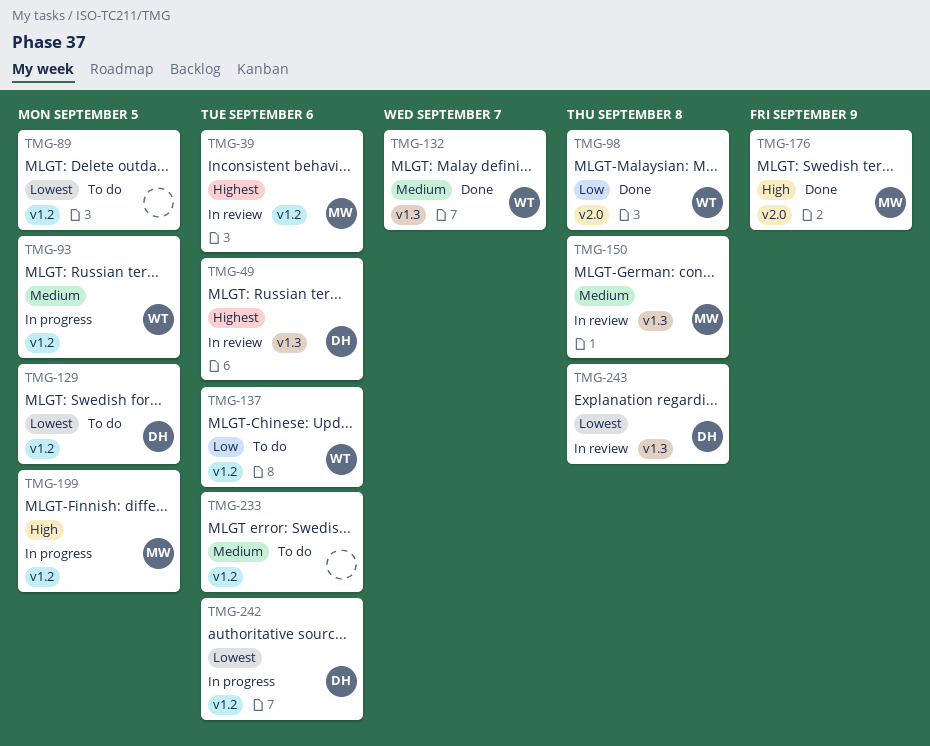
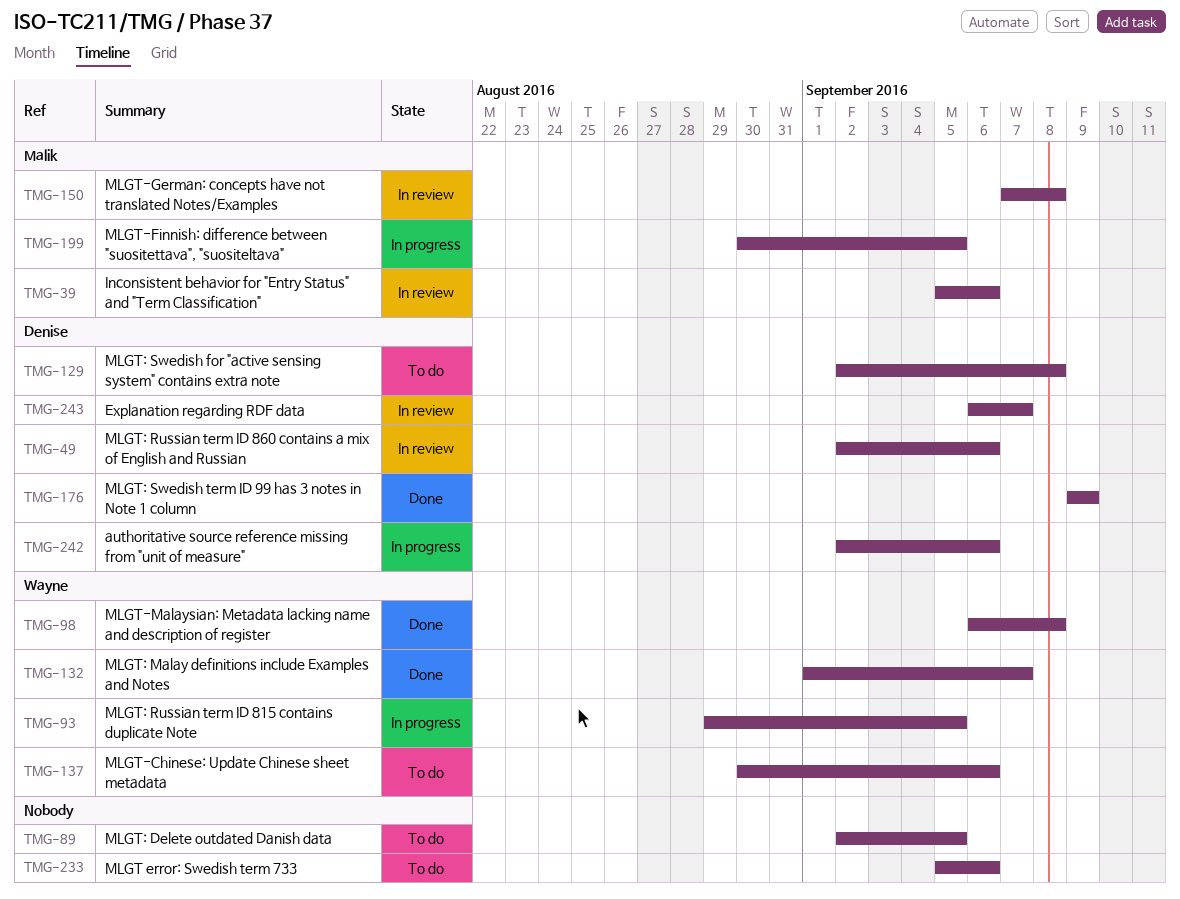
TMG-129, due: Sep 5 -> Sep 8
TMG-176, owner: Malik -> Denise
TMG-243, due: Sep 8 -> Sep 7

